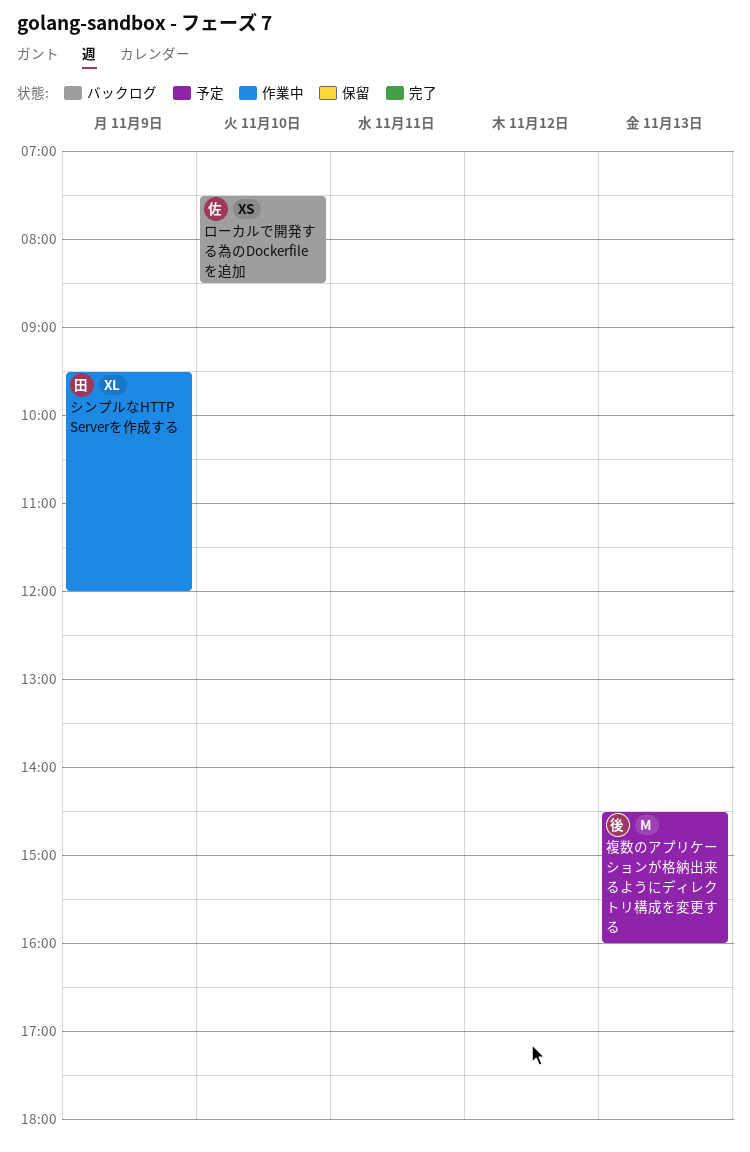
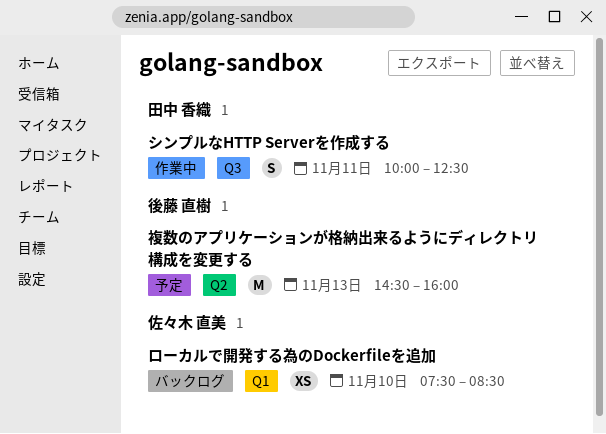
シンプルなHTTP Serverを作成する, estimate: XL -> S
シンプルなHTTP Serverを作成する, day: Nov 9 -> Nov 11
シンプルなHTTP Serverを作成する, begins: 09:30 -> 10:00
シンプルなHTTP Serverを作成する, ends: 12:00 -> 12:30

